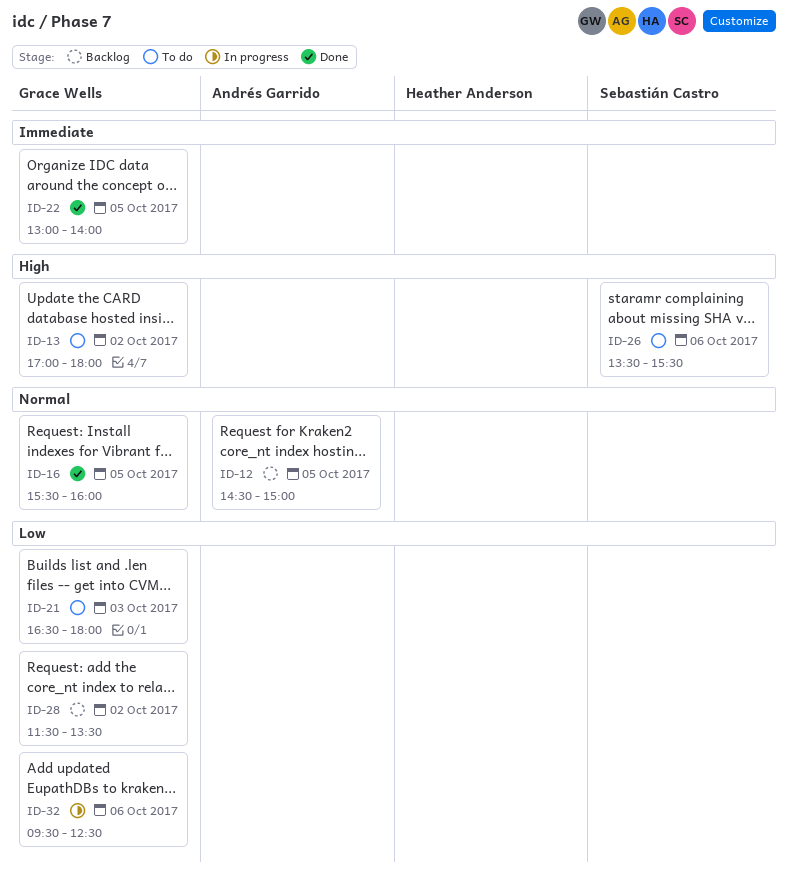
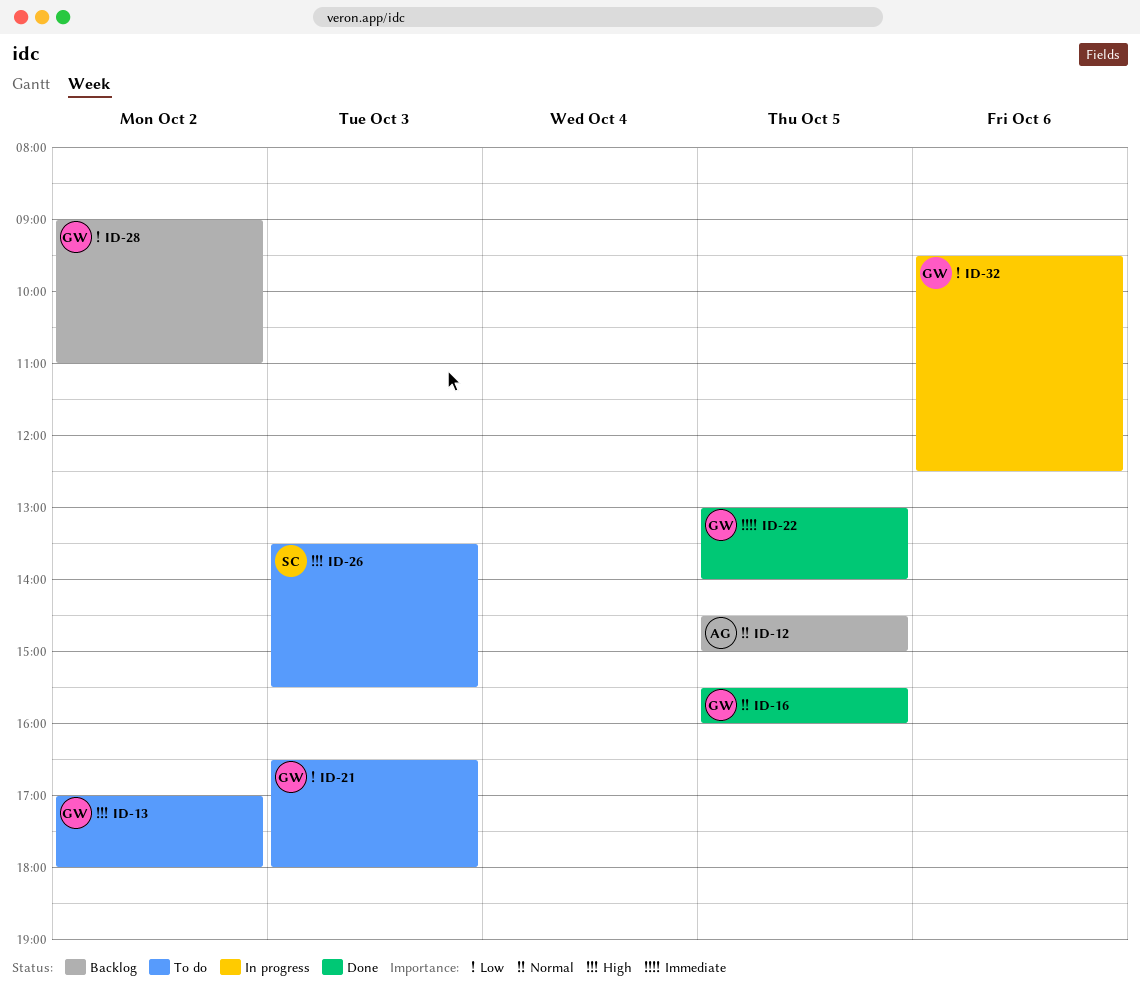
ID-26, day: Oct 6 -> Oct 3
ID-28, begins: 11:30 -> 09:00
ID-28, ends: 13:30 -> 11:00

